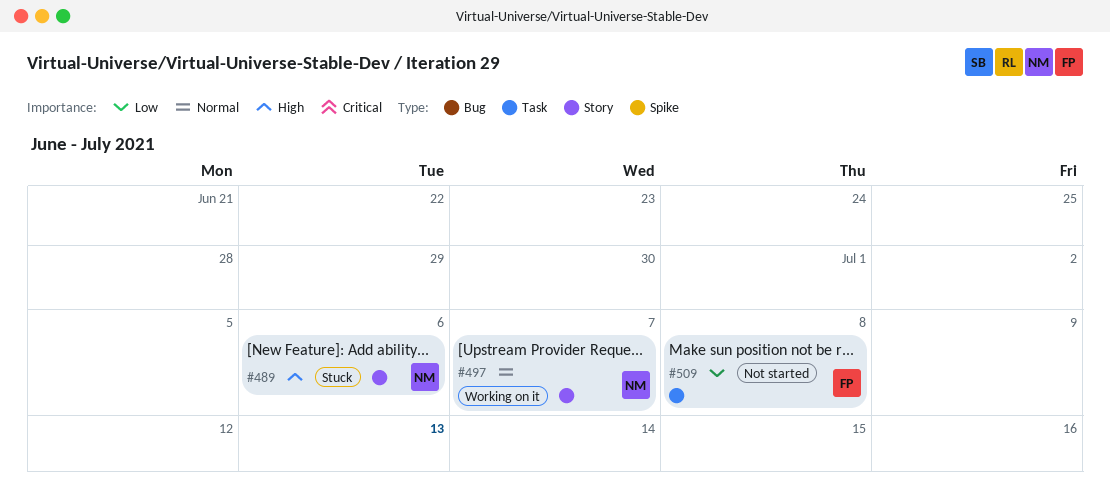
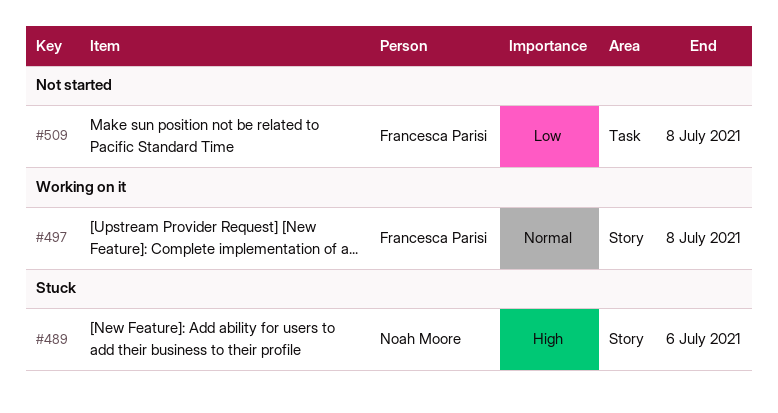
#497, owner: Noah Moore -> Francesca Parisi
#497, due: Jul 7 -> Jul 8

